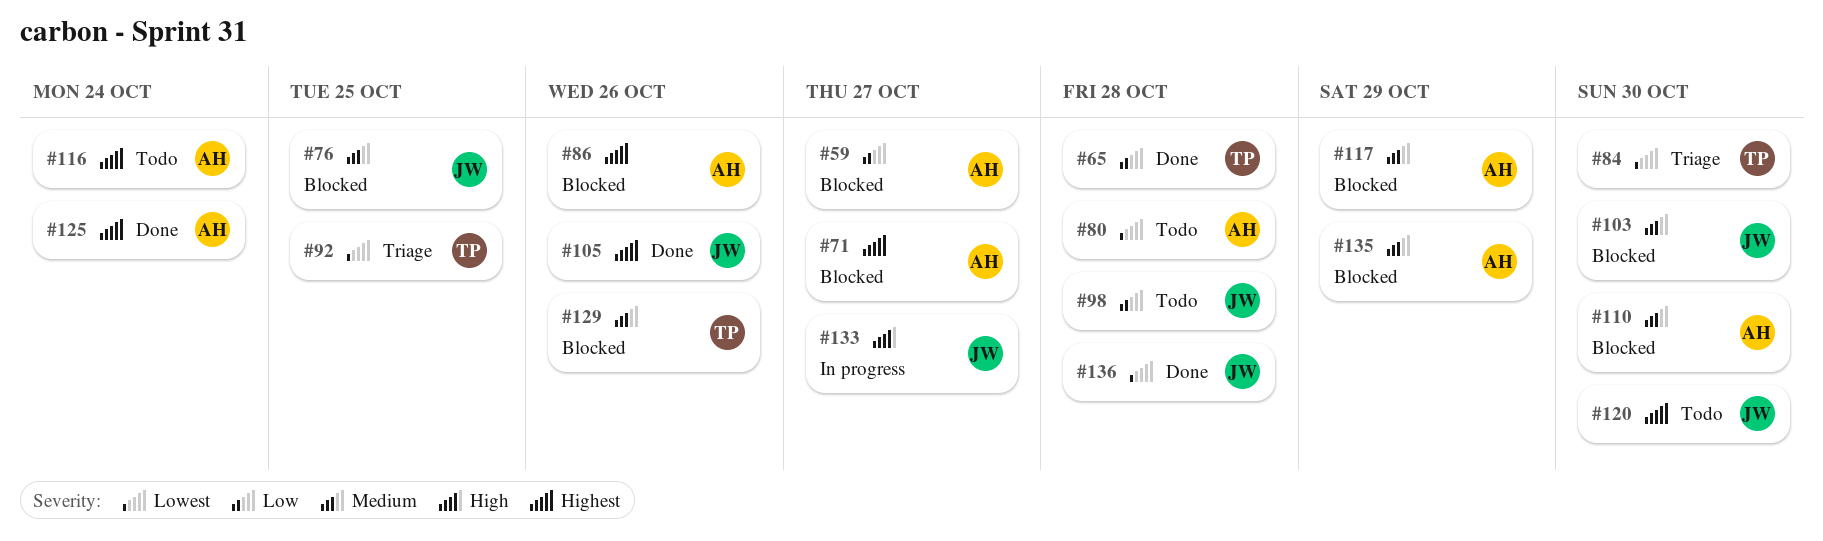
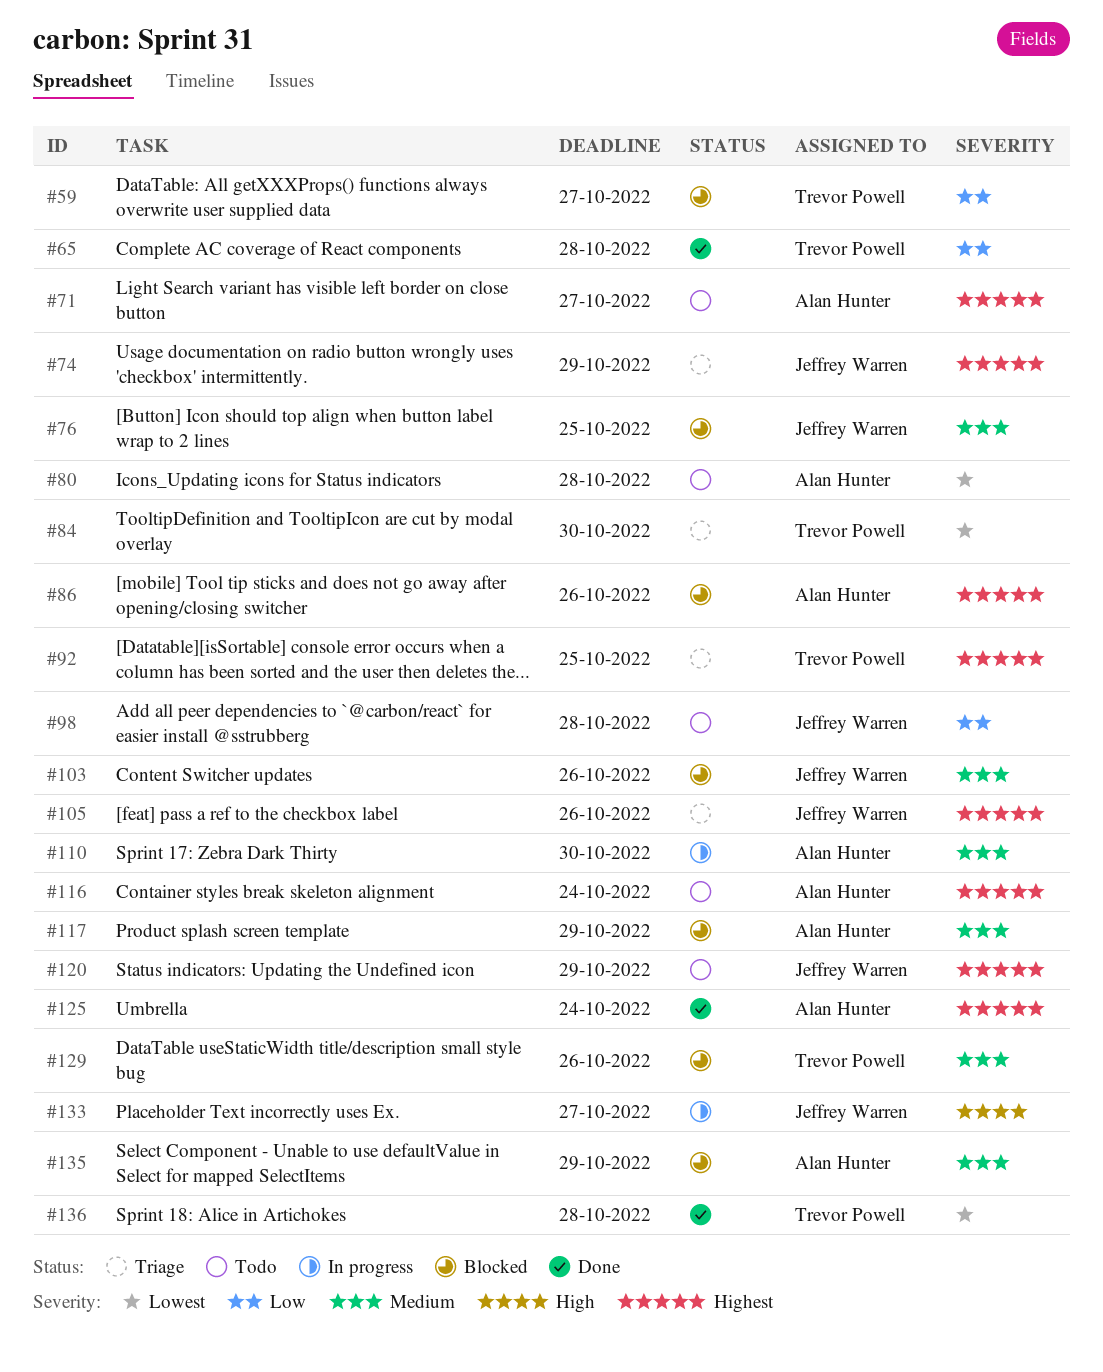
#59, owner: Alan Hunter -> Trevor Powell
#71, status: Blocked -> Todo
#74: none -> present
#92, priority: Lowest -> Highest
#103, due: Oct 30 -> Oct 26
#105, status: Done -> Triage
#110, status: Blocked -> In progress
#120, due: Oct 30 -> Oct 29
#136, owner: Jeffrey Warren -> Trevor Powell

